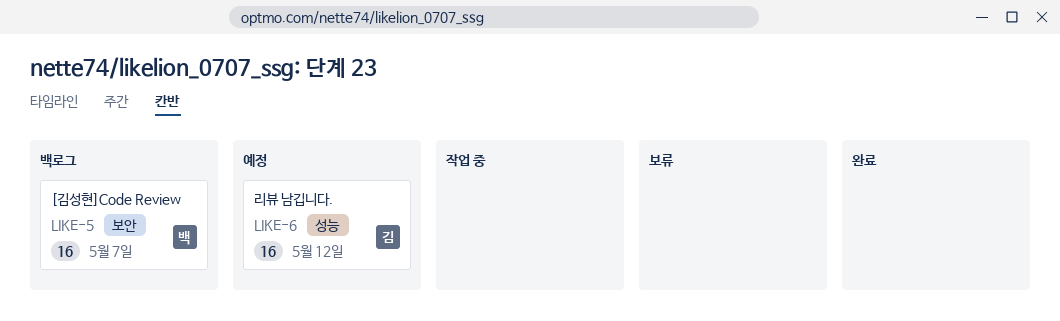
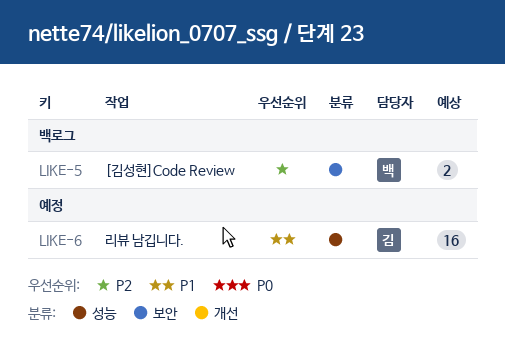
LIKE-5, estimate: 16 -> 2

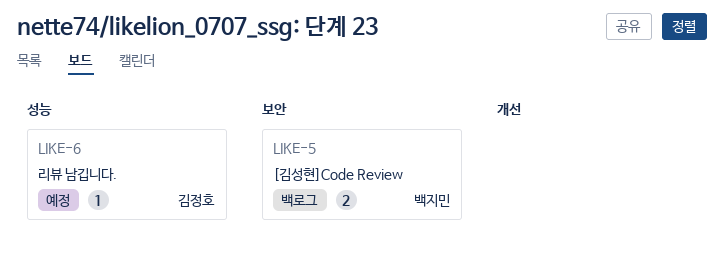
LIKE-6, estimate: 16 -> 1

